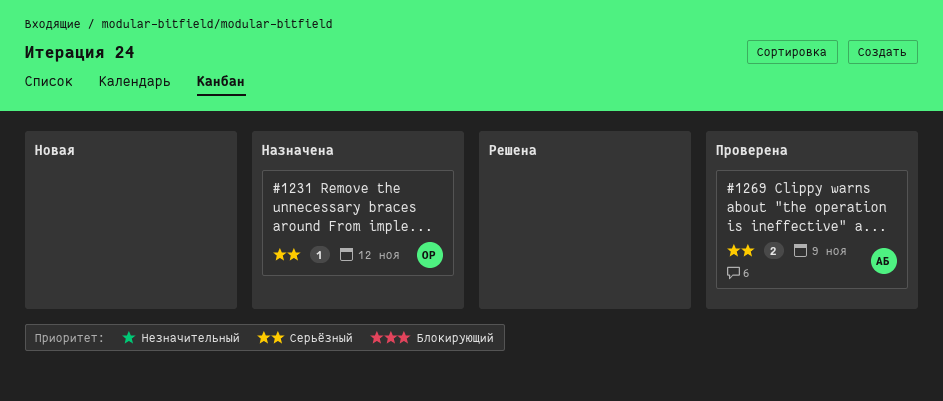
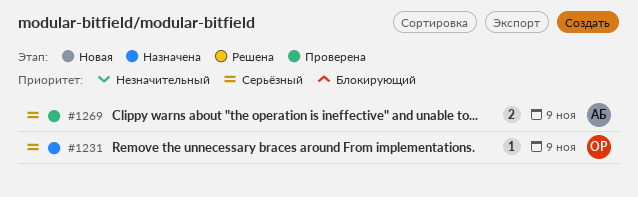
#1231, due: Nov 12 -> Nov 9

